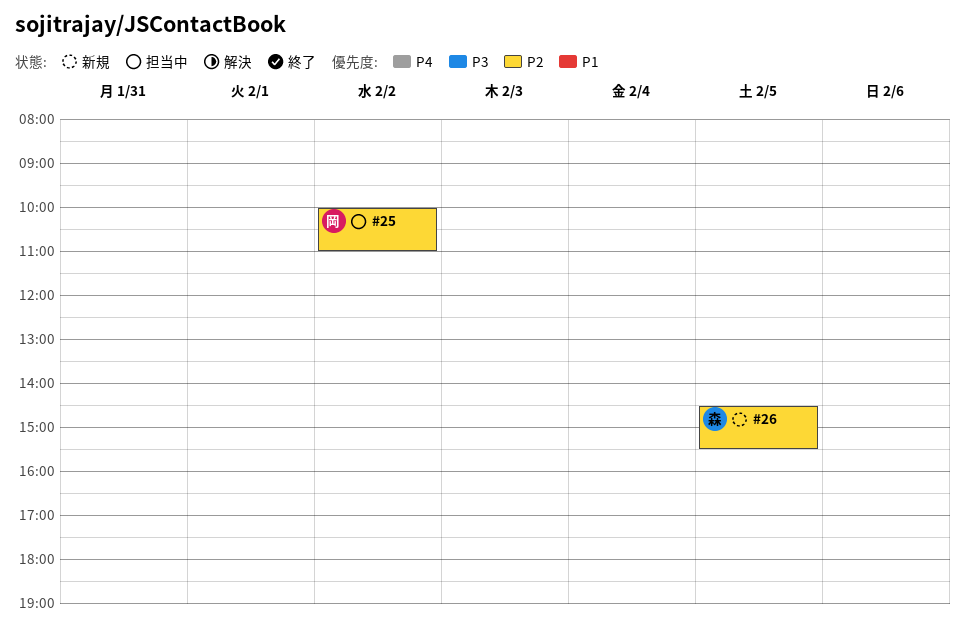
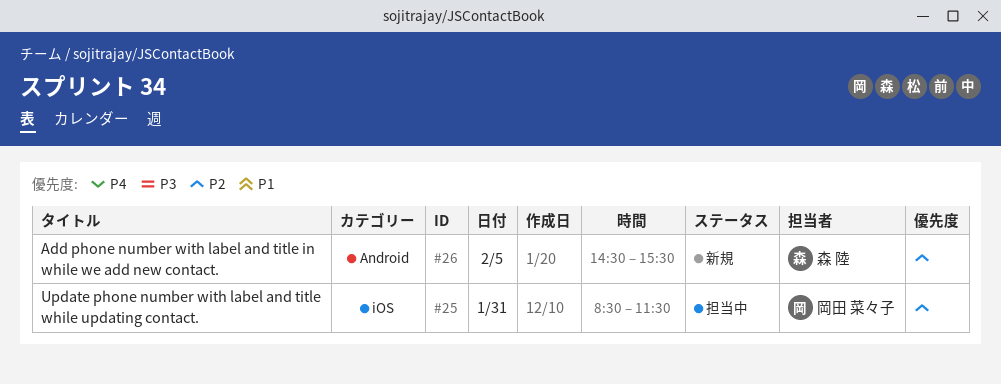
#25, day: Feb 2 -> Jan 31
#25, begins: 10:00 -> 08:30
#25, ends: 11:00 -> 11:30

